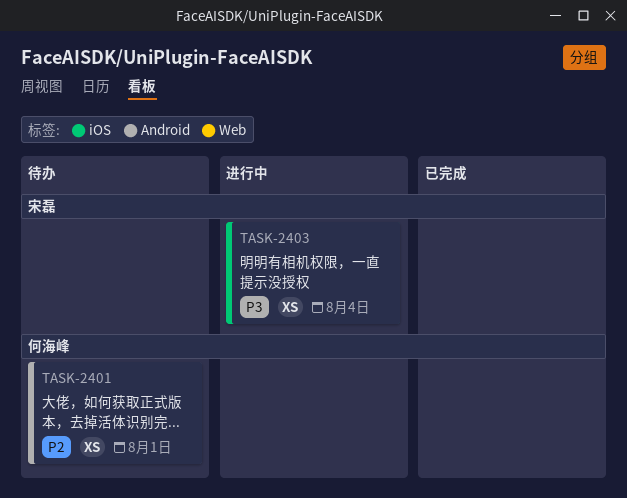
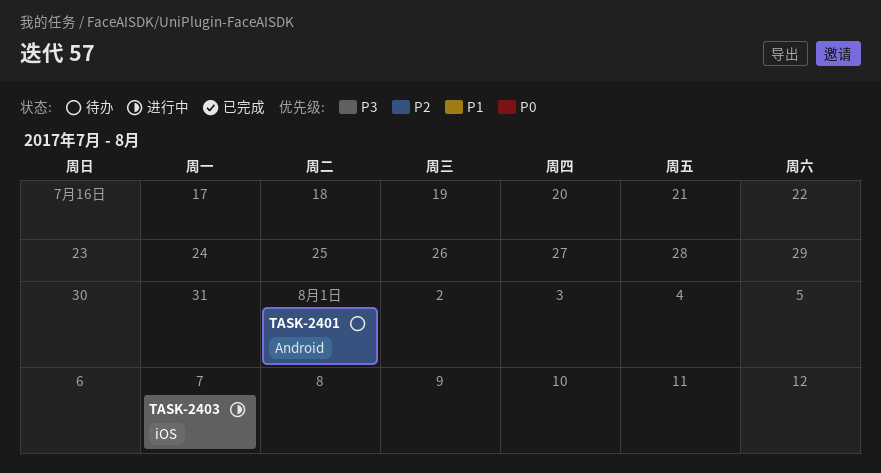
TASK-2403, due: Aug 4 -> Aug 7

